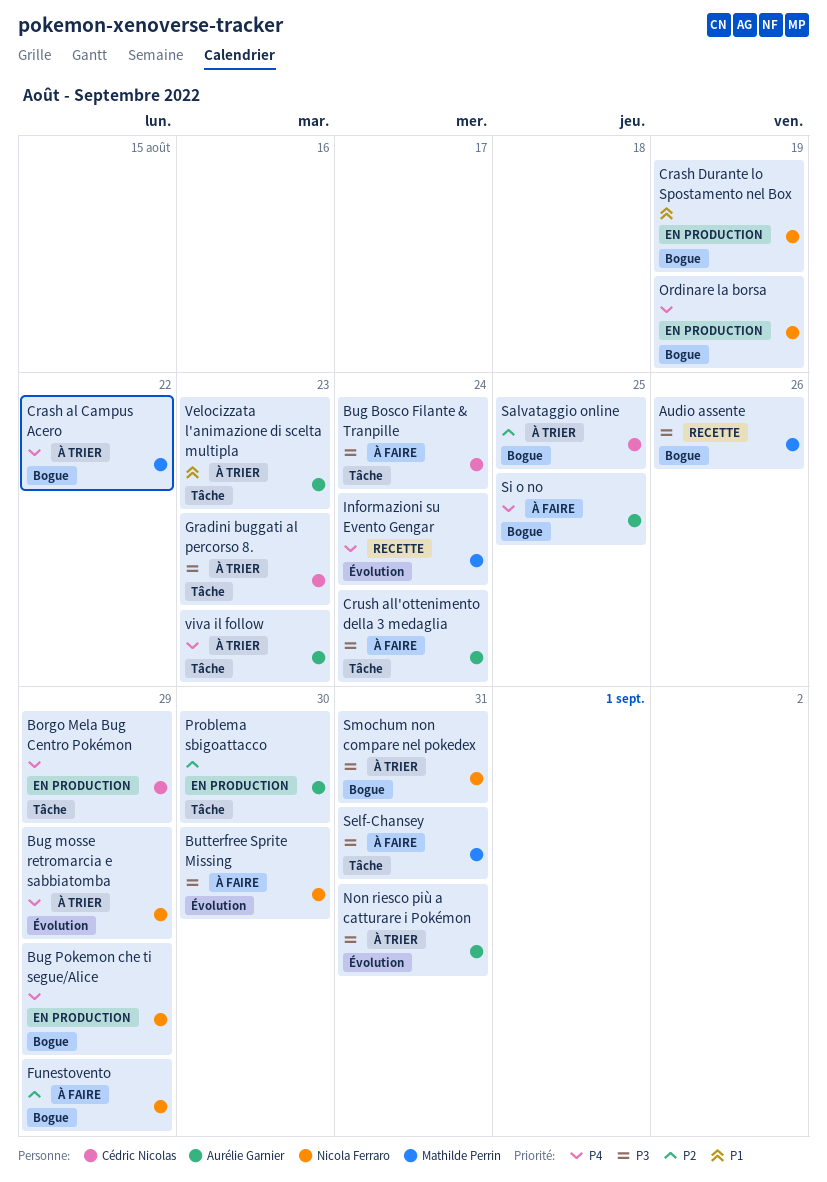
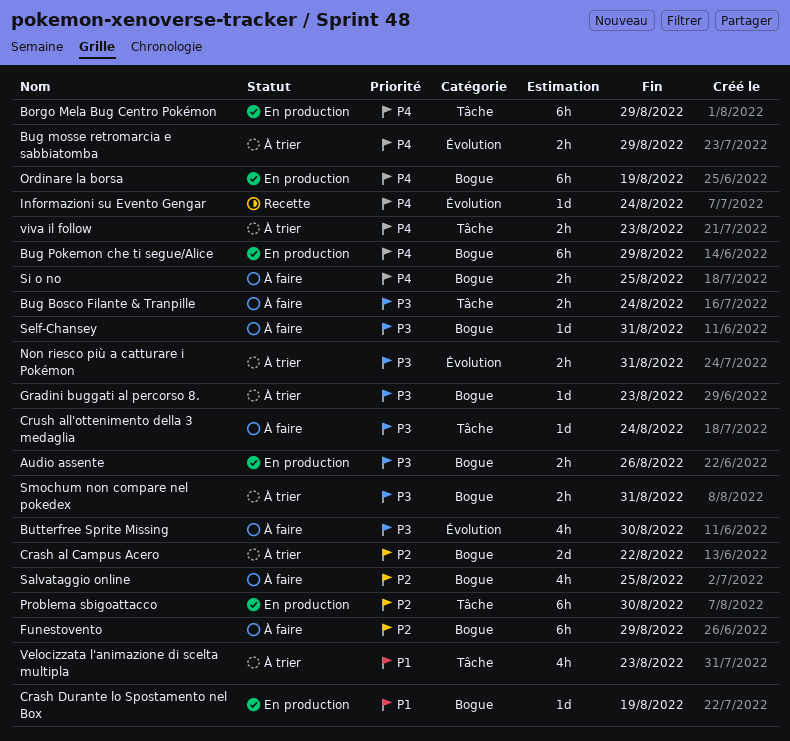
Audio assente, status: Recette -> En production
Crash al Campus Acero, priority: P4 -> P2
Gradini buggati al percorso 8., label: Tâche -> Bogue
Salvataggio online, status: À trier -> À faire
Self-Chansey, label: Tâche -> Bogue

